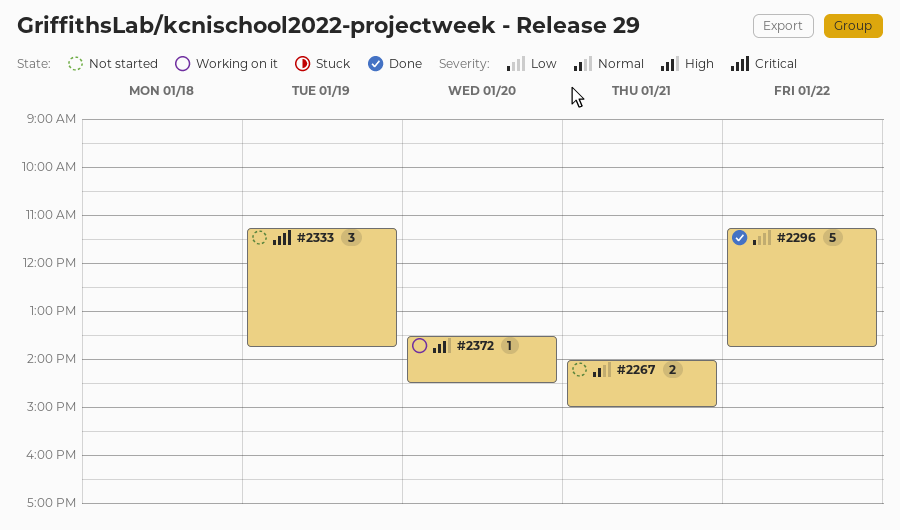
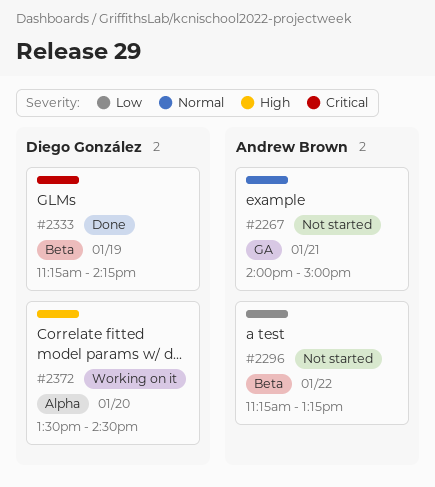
#2296, status: Done -> Not started
#2296, ends: 13:45 -> 13:15
#2333, status: Not started -> Done
#2333, ends: 13:45 -> 14:15

